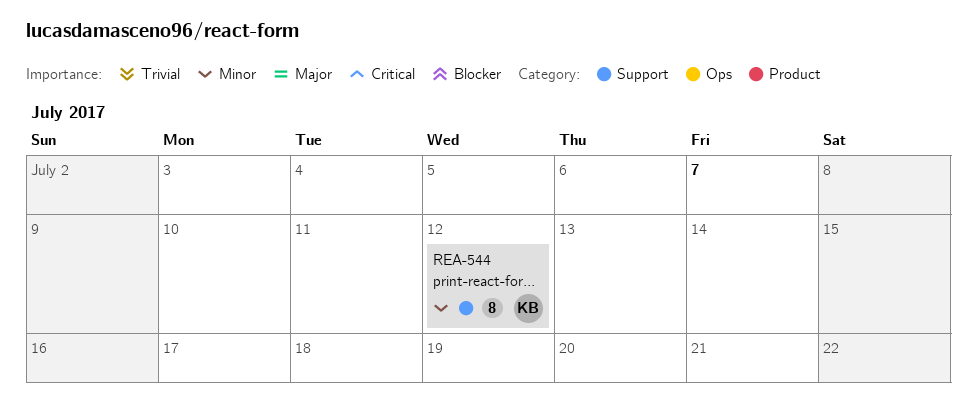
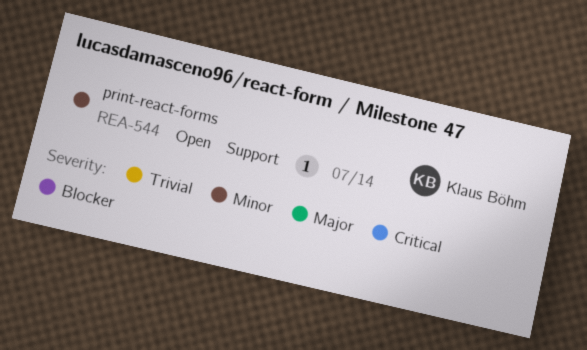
REA-544, estimate: 8 -> 1
REA-544, due: Jul 12 -> Jul 14

